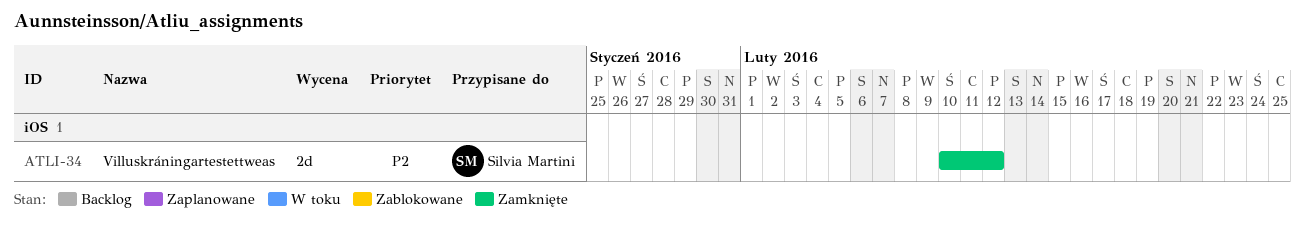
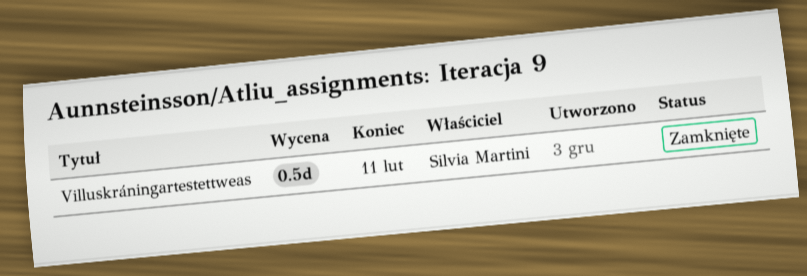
Villuskráningartestettweas, estimate: 2d -> 0.5d
Villuskráningartestettweas, due: Feb 12 -> Feb 11

